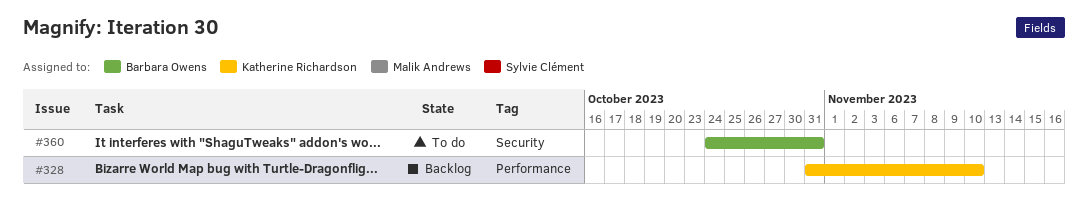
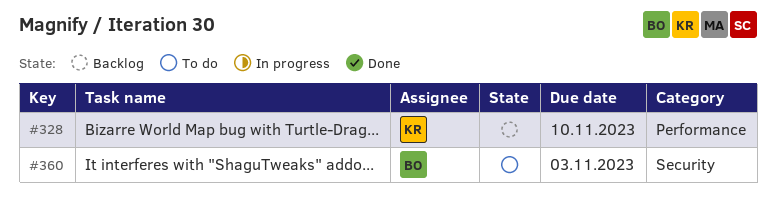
#360, due: Oct 31 -> Nov 3

